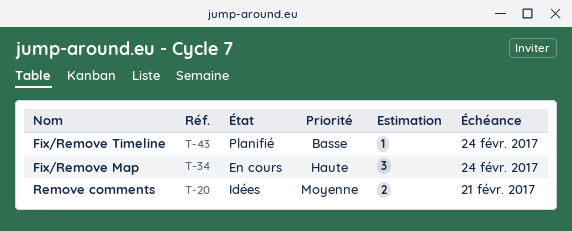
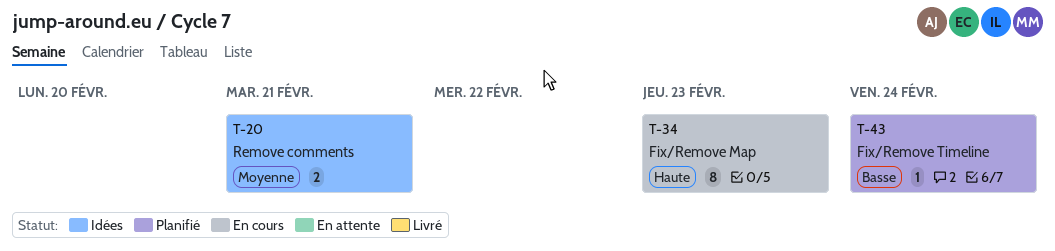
T-34, estimate: 3 -> 8
T-34, due: Feb 24 -> Feb 23

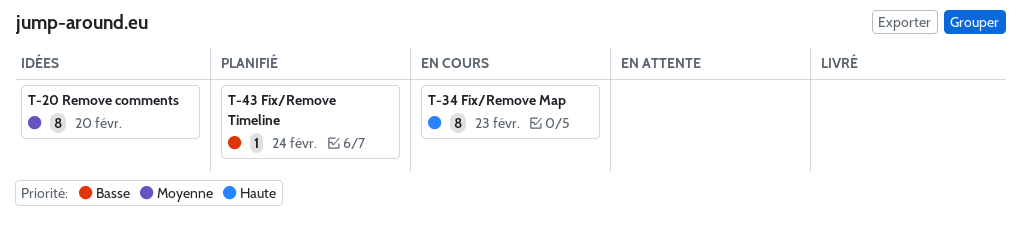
T-20, estimate: 2 -> 8
T-20, due: Feb 21 -> Feb 20

